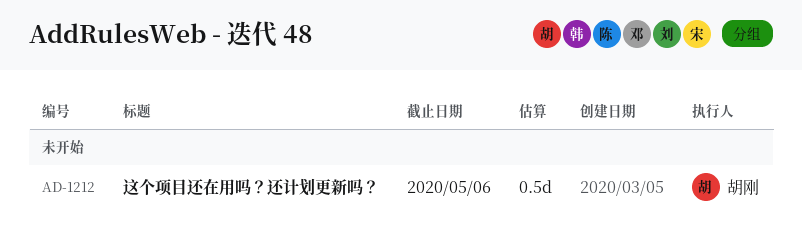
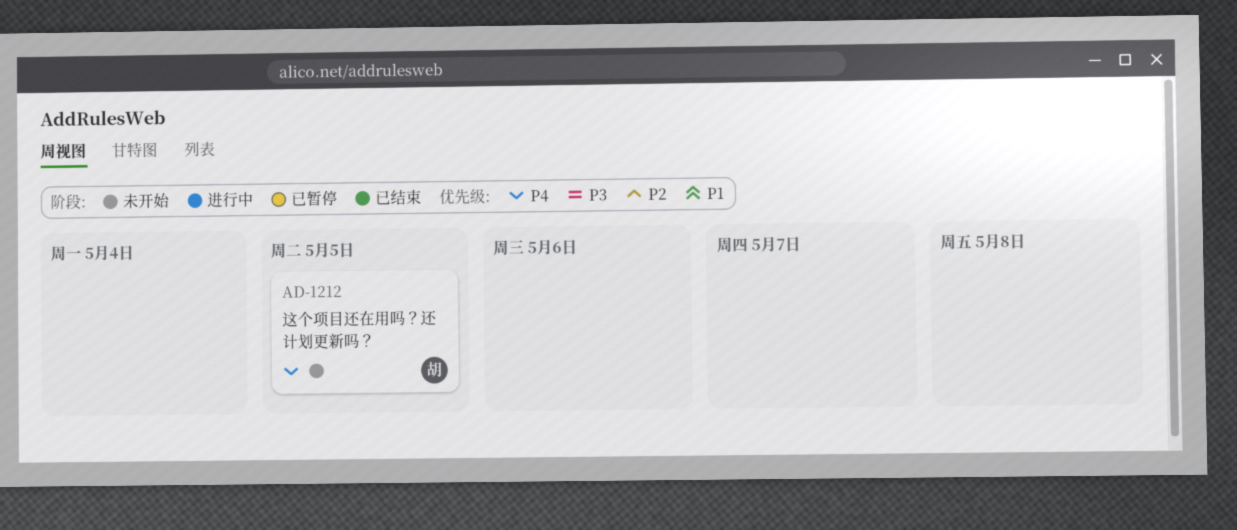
AD-1212, due: May 6 -> May 5

